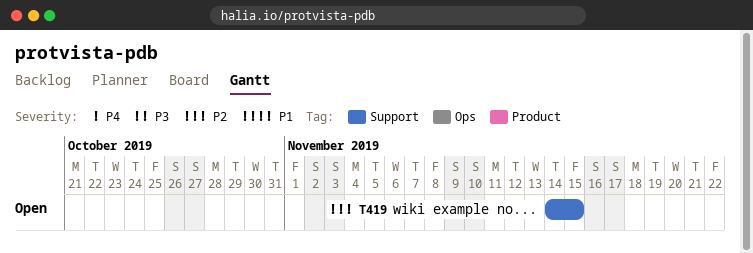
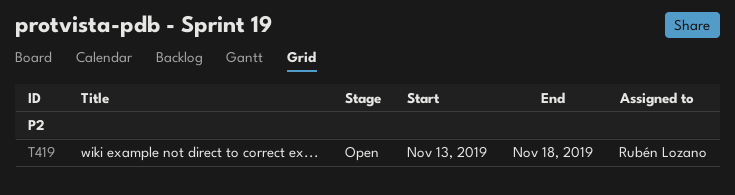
T419, start: Nov 14 -> Nov 13
T419, due: Nov 15 -> Nov 18

